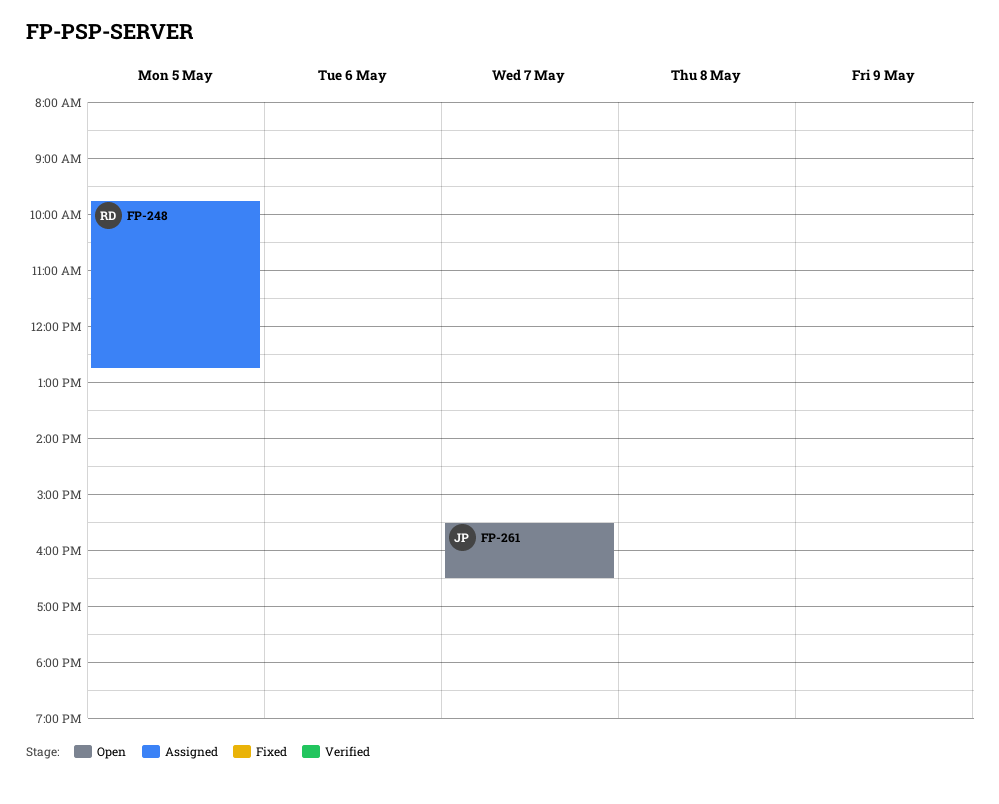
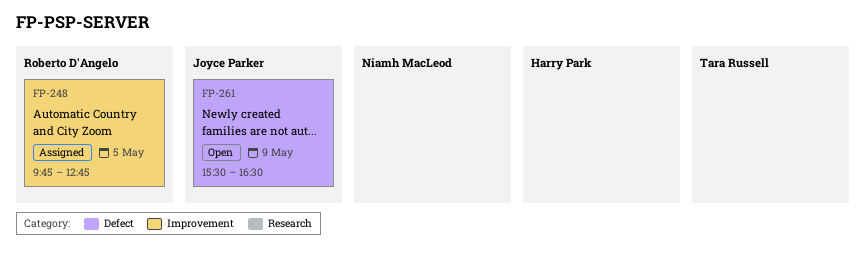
FP-261, day: May 7 -> May 9

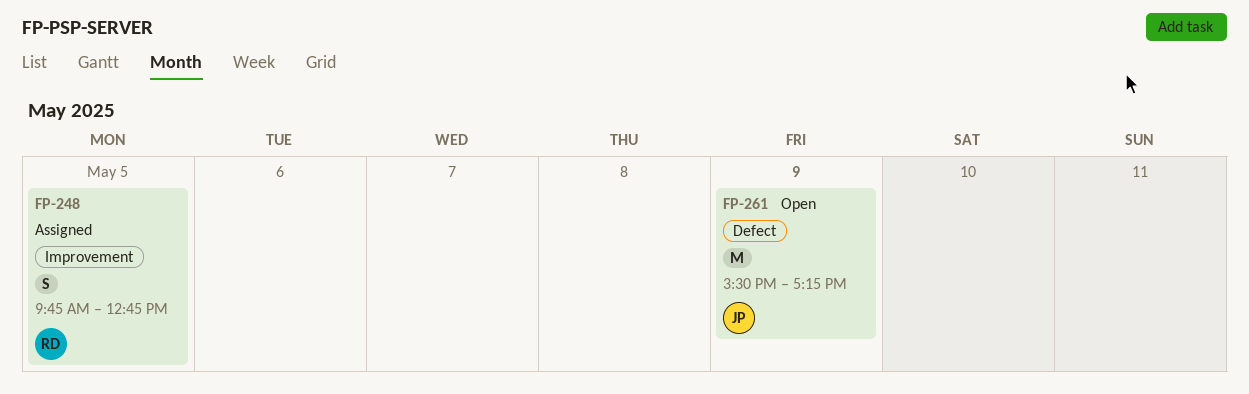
FP-261, ends: 16:30 -> 17:15

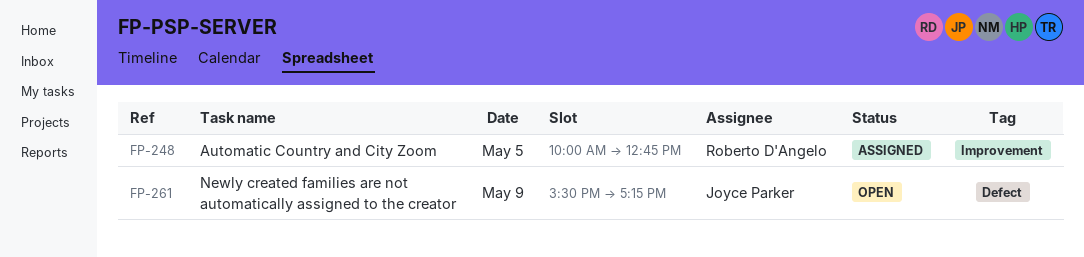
FP-248, begins: 09:45 -> 10:00

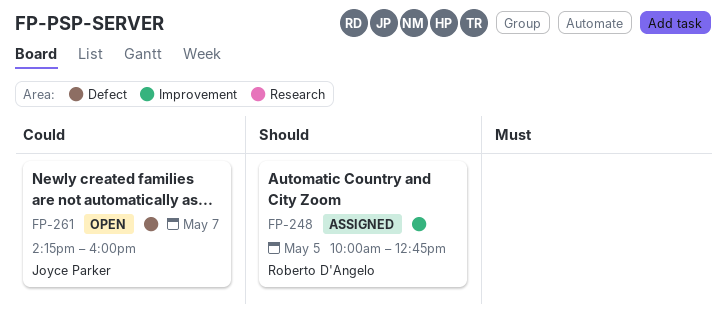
FP-261, day: May 9 -> May 7
FP-261, begins: 15:30 -> 14:15
FP-261, ends: 17:15 -> 16:00

